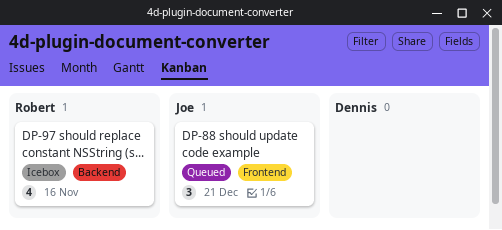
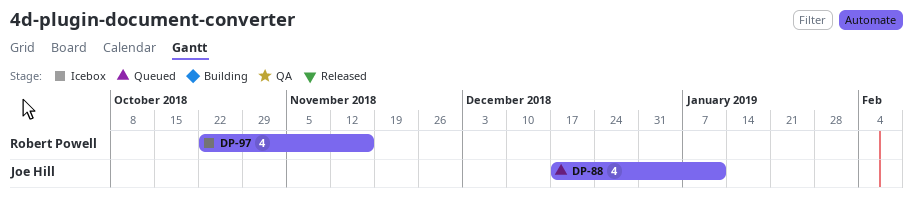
DP-88, estimate: 3 -> 4
DP-88, due: Dec 21 -> Jan 11

